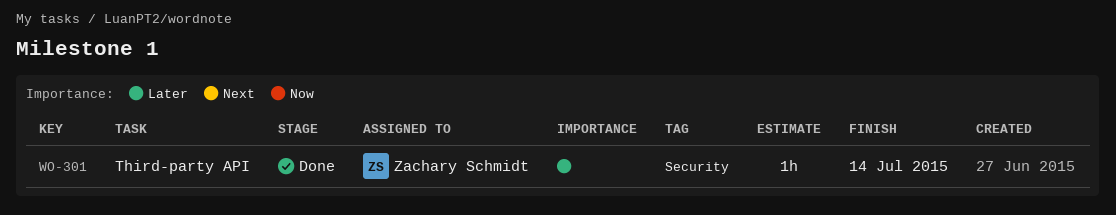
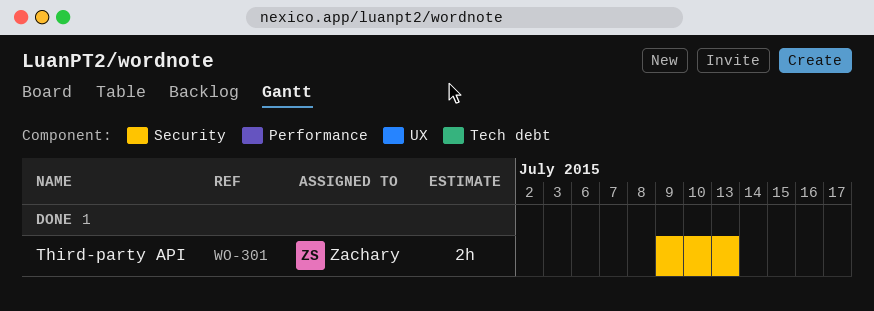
WO-301, estimate: 1h -> 2h
WO-301, due: Jul 14 -> Jul 13

